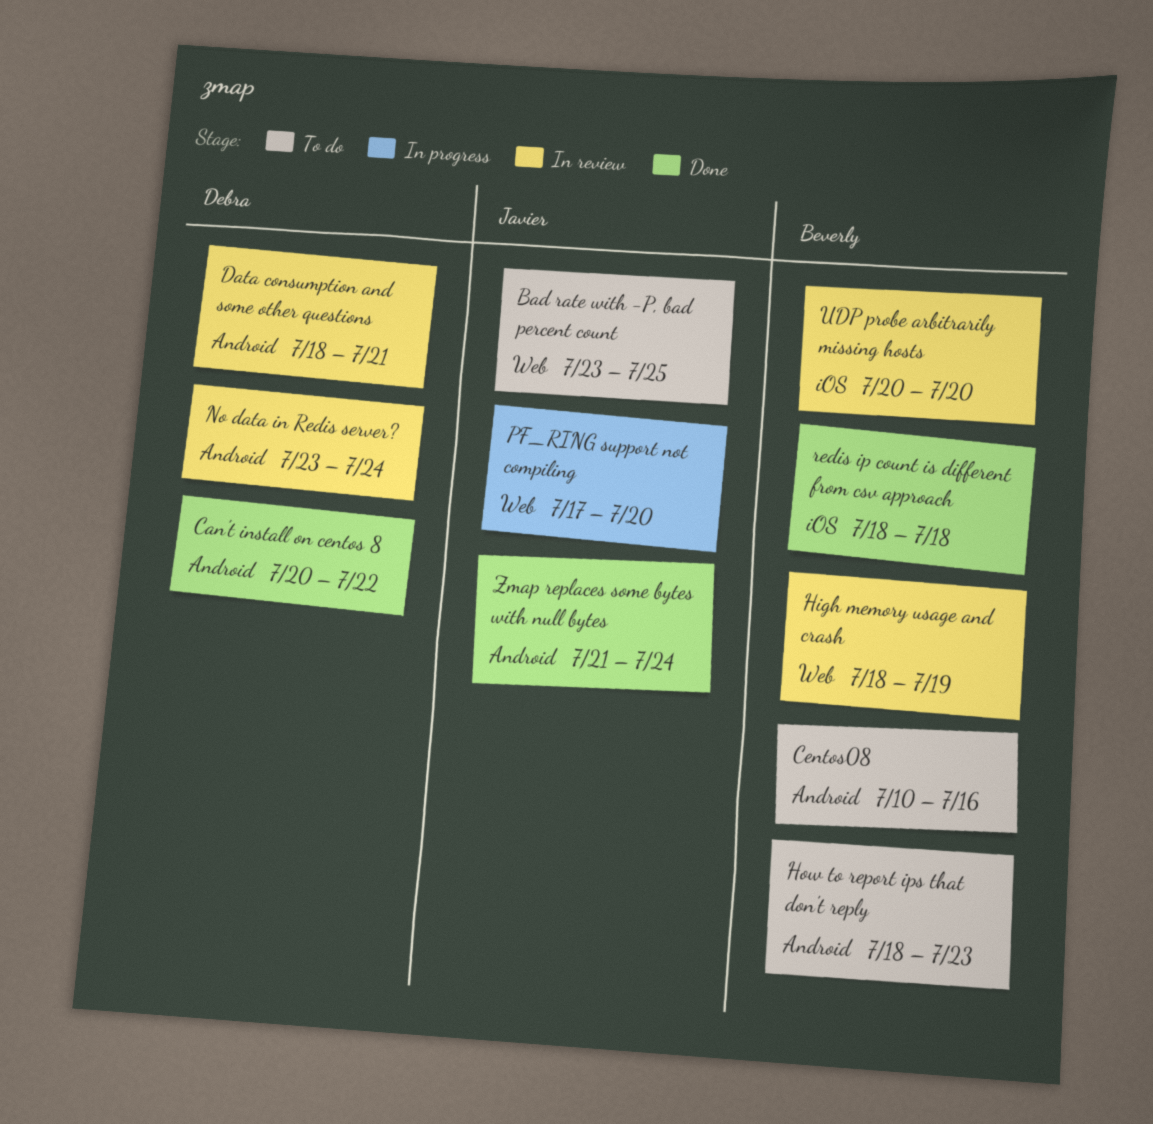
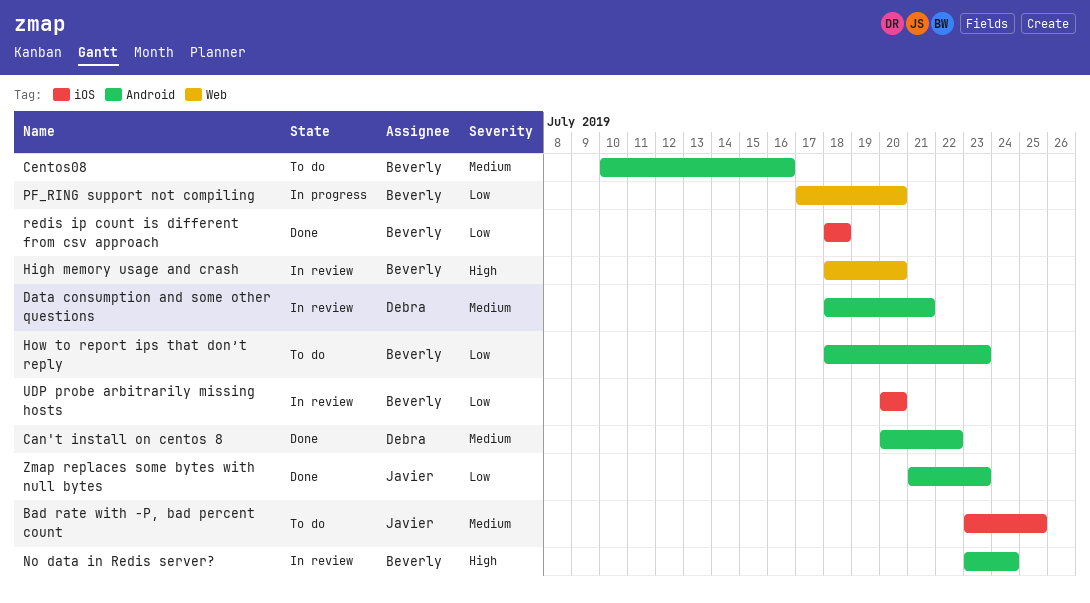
Bad rate with -P, bad percent count, label: Web -> iOS
High memory usage and crash, due: Jul 19 -> Jul 20
No data in Redis server?, owner: Debra -> Beverly
PF_RING support not compiling, owner: Javier -> Beverly
Zmap replaces some bytes with null bytes, due: Jul 24 -> Jul 23

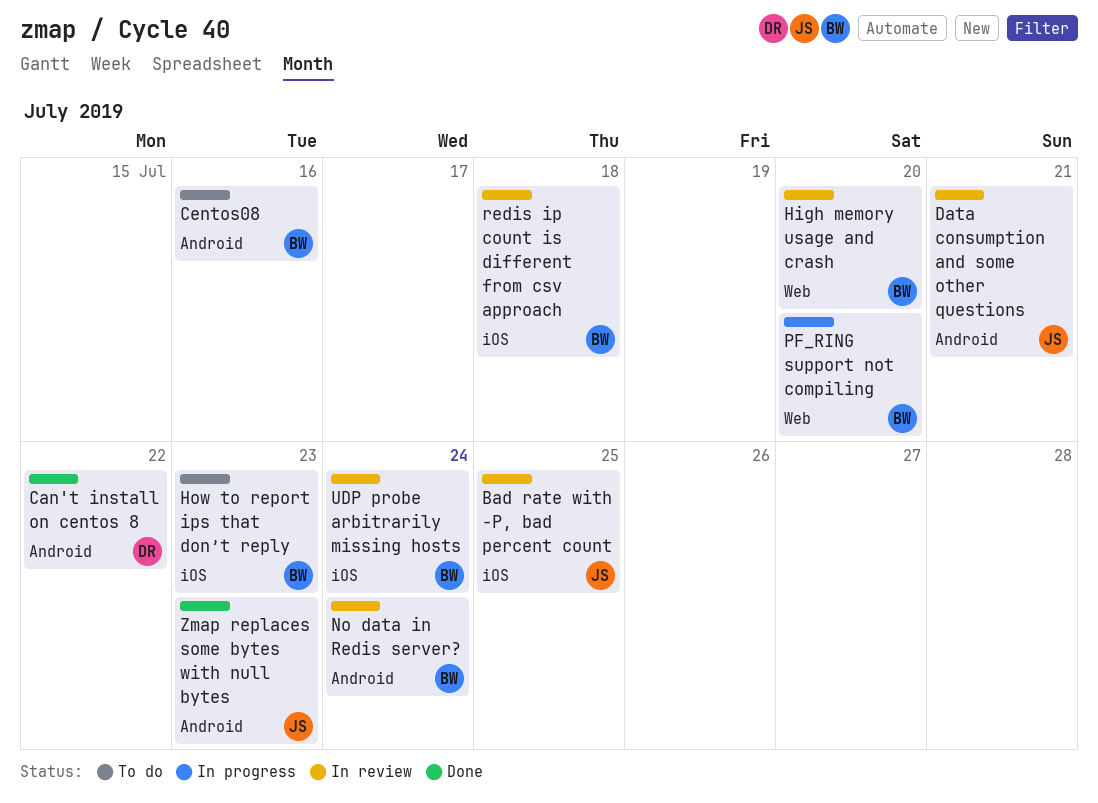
Bad rate with -P, bad percent count, status: To do -> In review
Data consumption and some other questions, owner: Debra -> Javier
How to report ips that don’t reply, label: Android -> iOS
redis ip count is different from csv approach, status: Done -> In review
UDP probe arbitrarily missing hosts, due: Jul 20 -> Jul 24

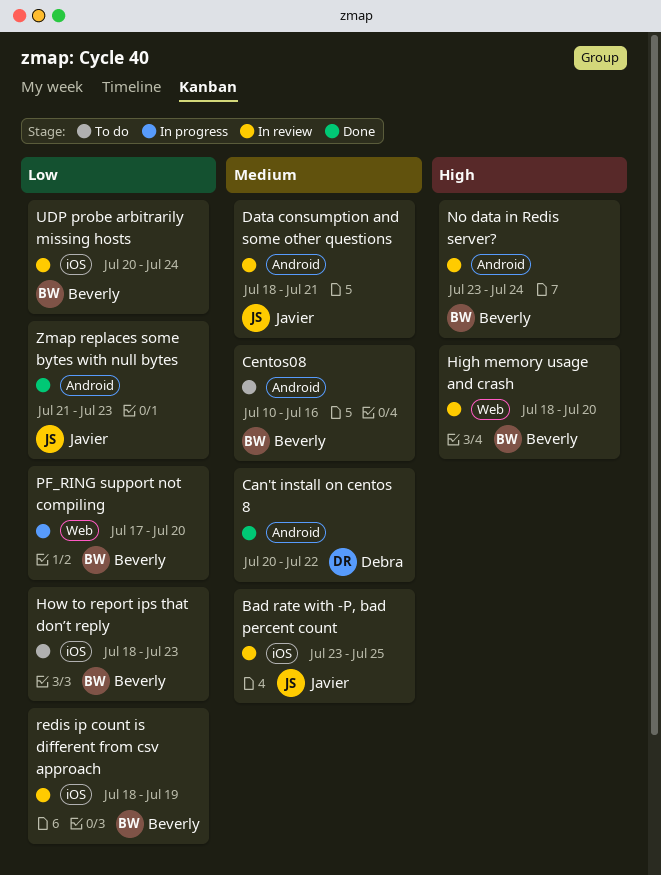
redis ip count is different from csv approach, due: Jul 18 -> Jul 19

